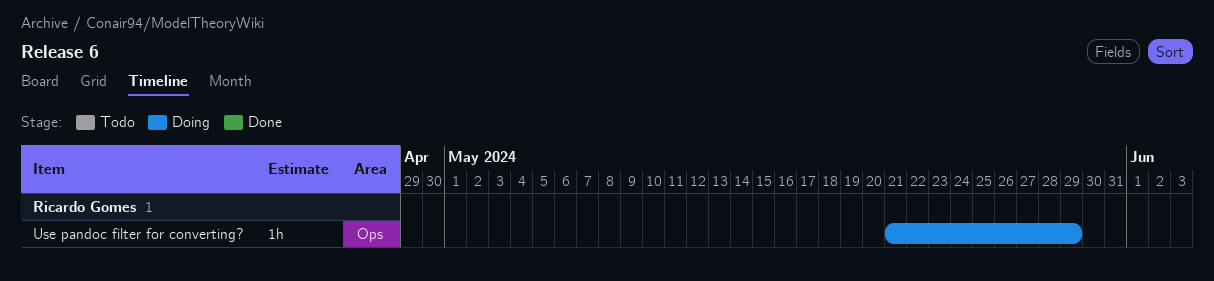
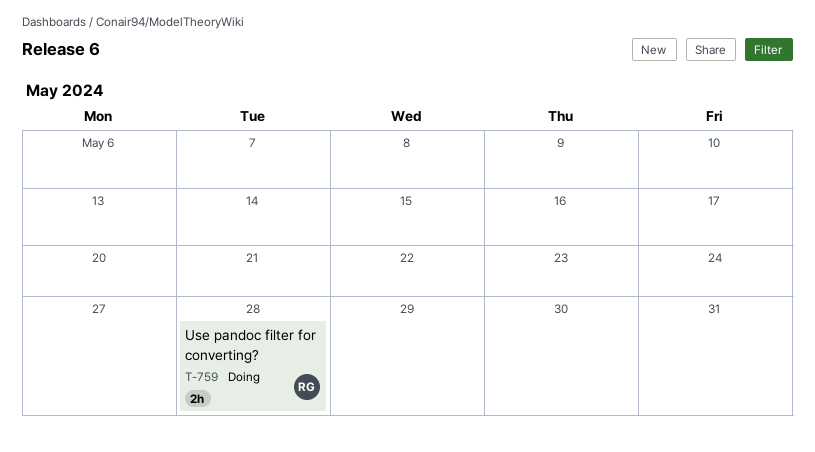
Use pandoc filter for converting?, estimate: 1h -> 2h
Use pandoc filter for converting?, due: May 29 -> May 28

